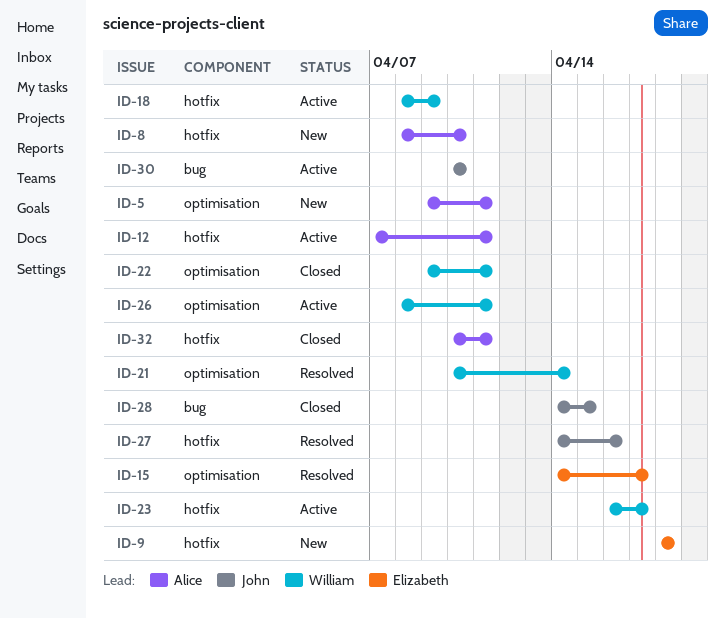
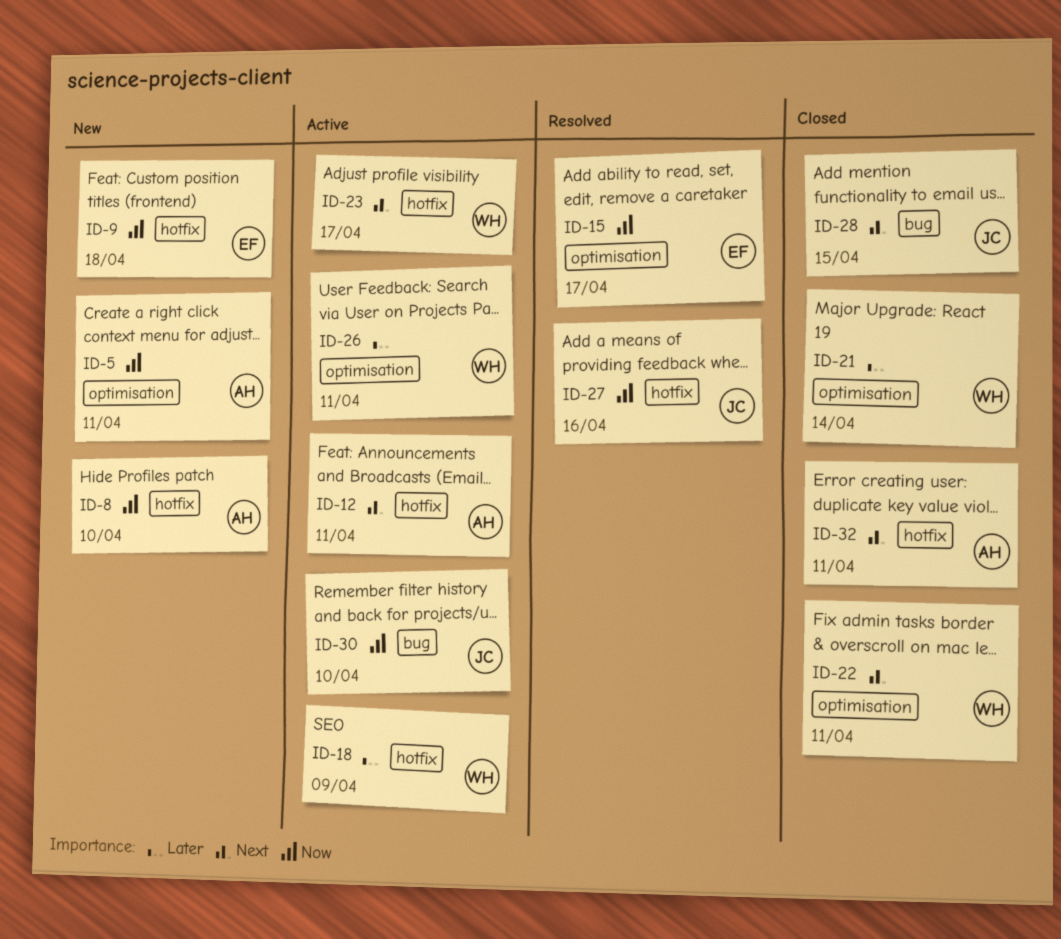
ID-21, status: Resolved -> Closed

